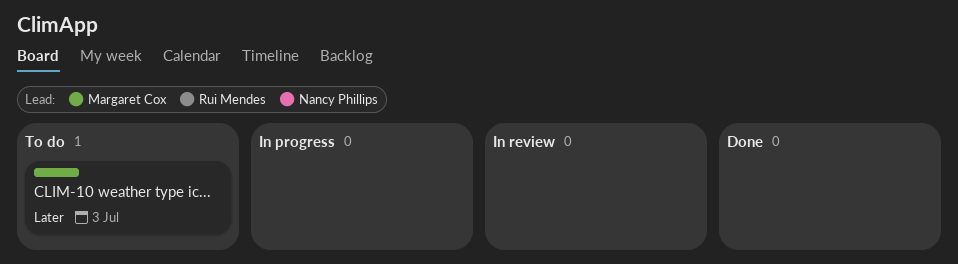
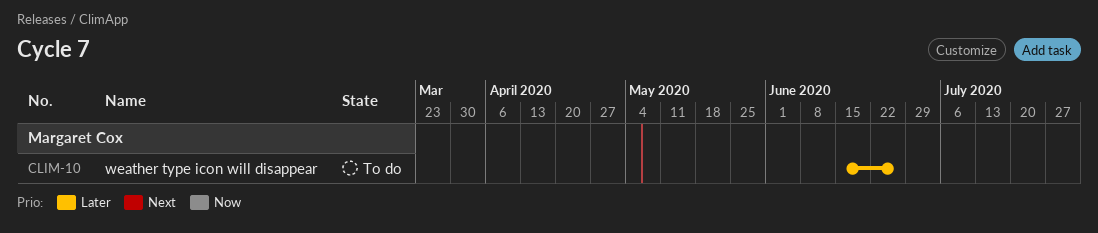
CLIM-10, due: Jul 3 -> Jun 26

